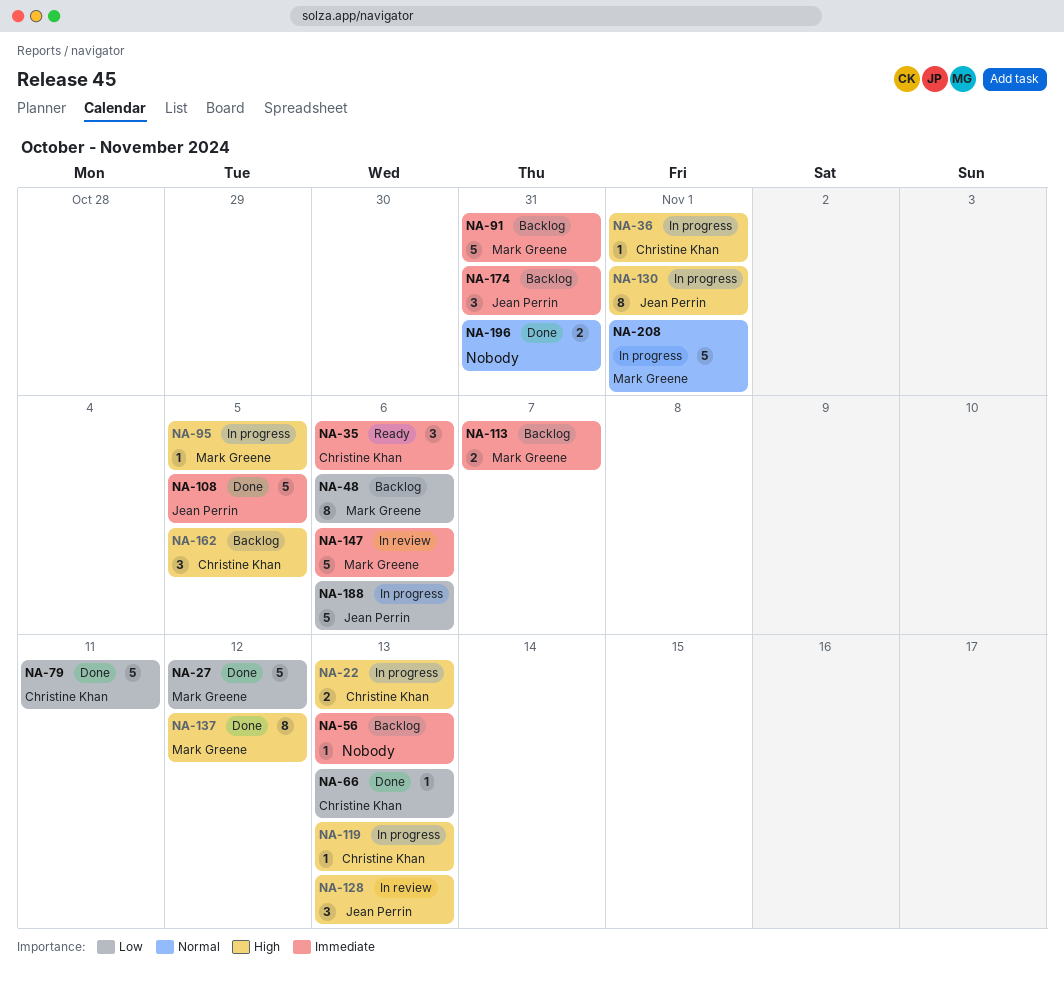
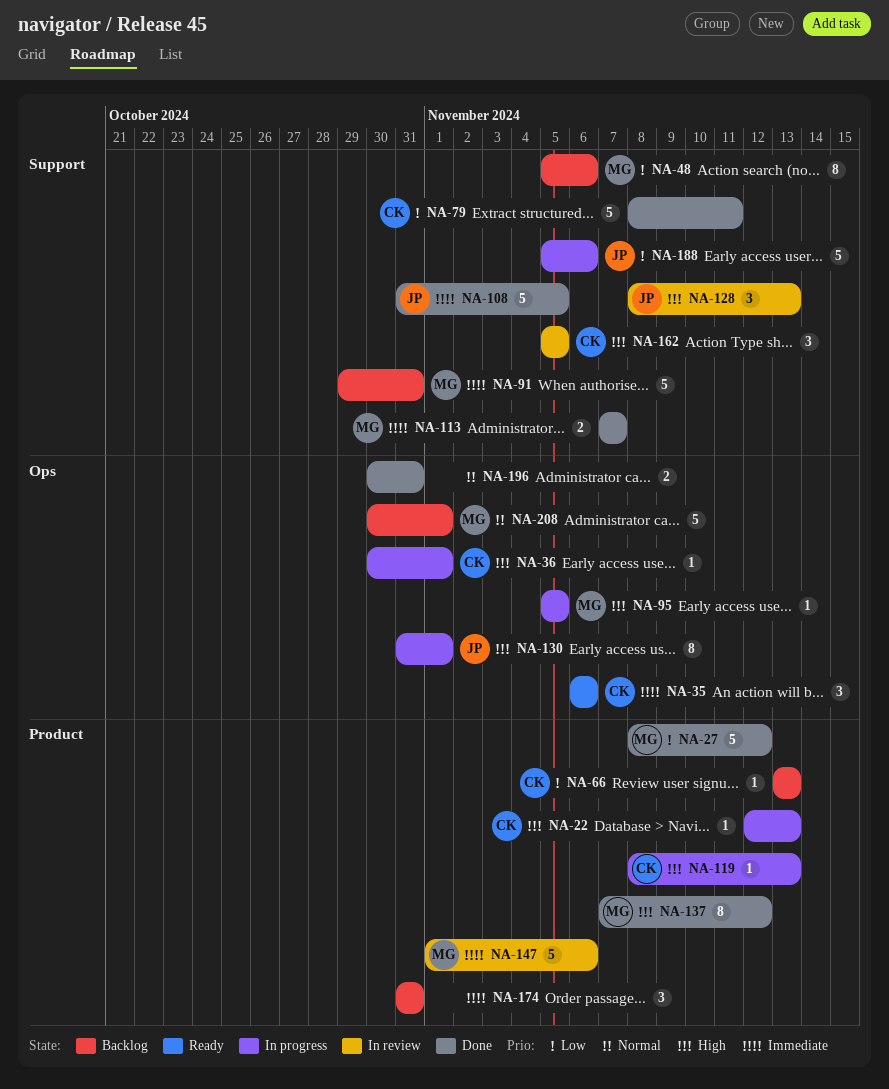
NA-22, estimate: 2 -> 1
NA-56: present -> none
NA-66, status: Done -> Backlog
NA-113, status: Backlog -> Done
NA-162, status: Backlog -> In review
NA-174, owner: Jean Perrin -> none
NA-208, status: In progress -> Backlog

